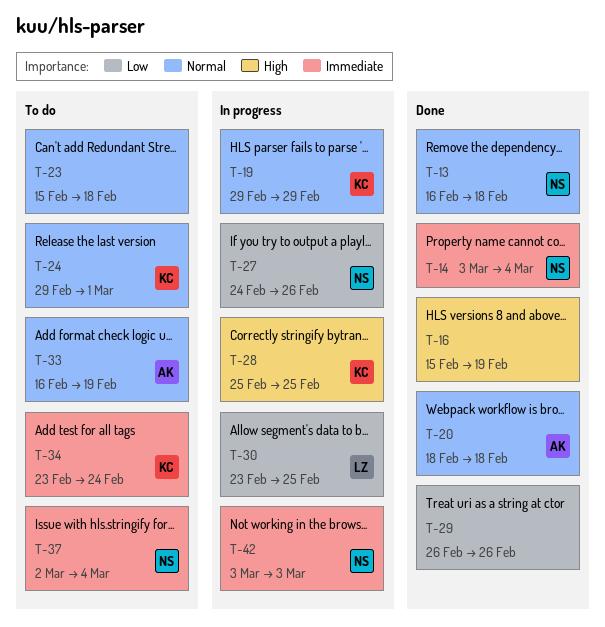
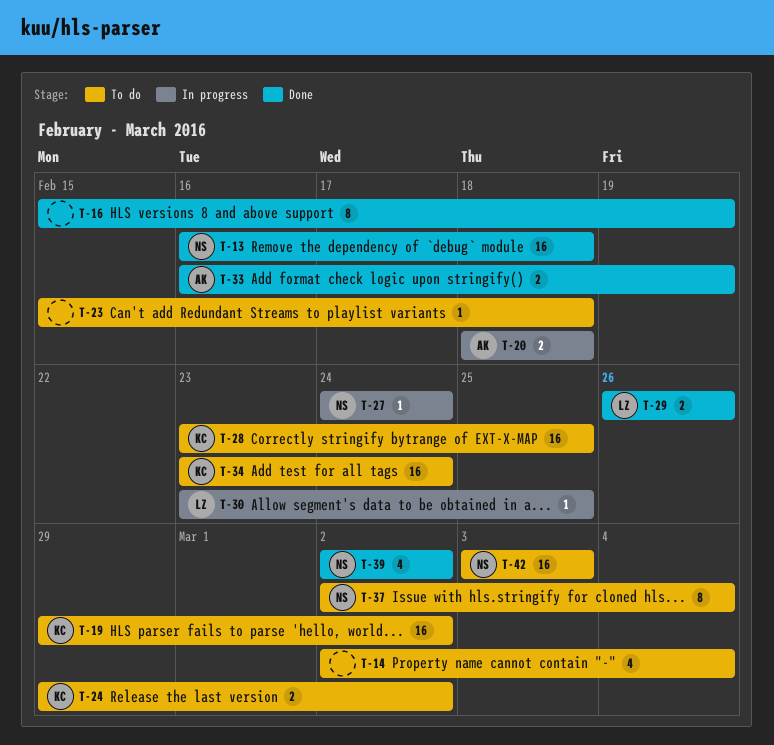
T-14, status: Done -> To do
T-14, owner: NS -> none
T-14, start: Mar 3 -> Mar 2
T-19, status: In progress -> To do
T-19, due: Feb 29 -> Mar 2
T-20, status: Done -> In progress
T-24, due: Mar 1 -> Mar 2
T-27, due: Feb 26 -> Feb 24
T-28, status: In progress -> To do
T-28, start: Feb 25 -> Feb 23
T-29, owner: none -> LZ
T-33, status: To do -> Done
T-39: none -> present
T-42, status: In progress -> To do

